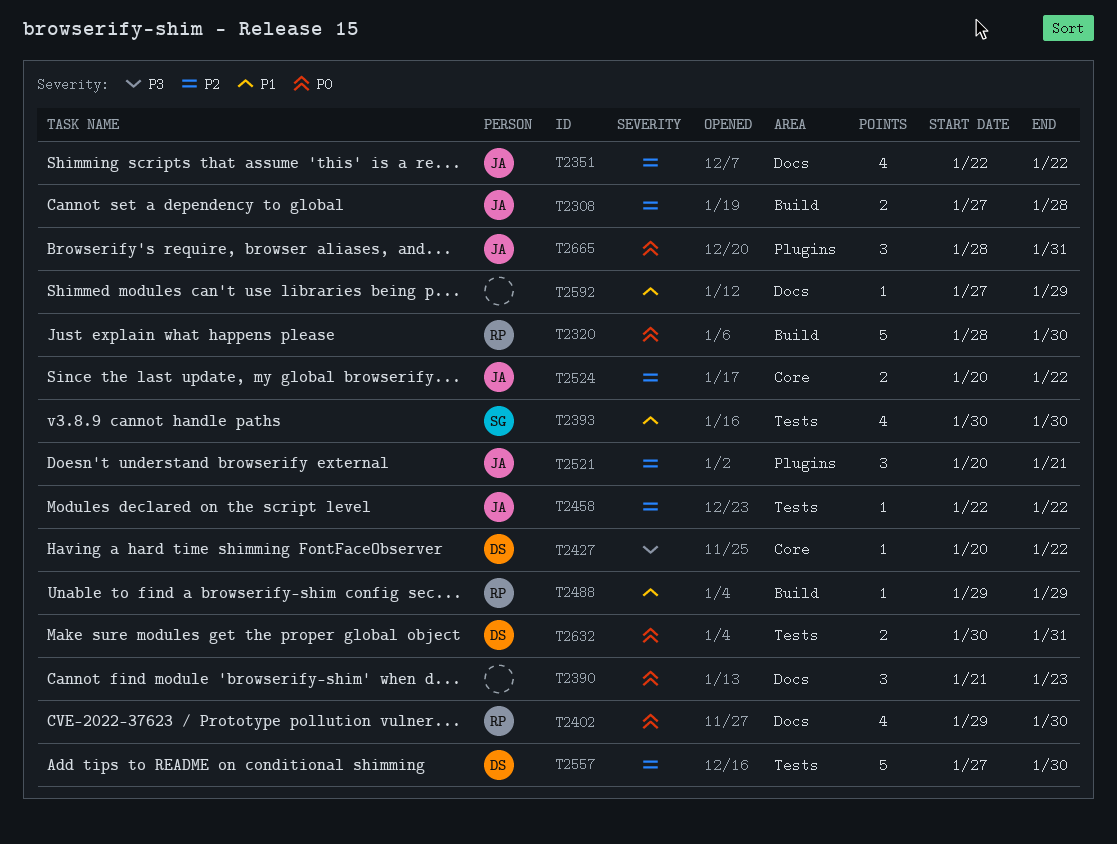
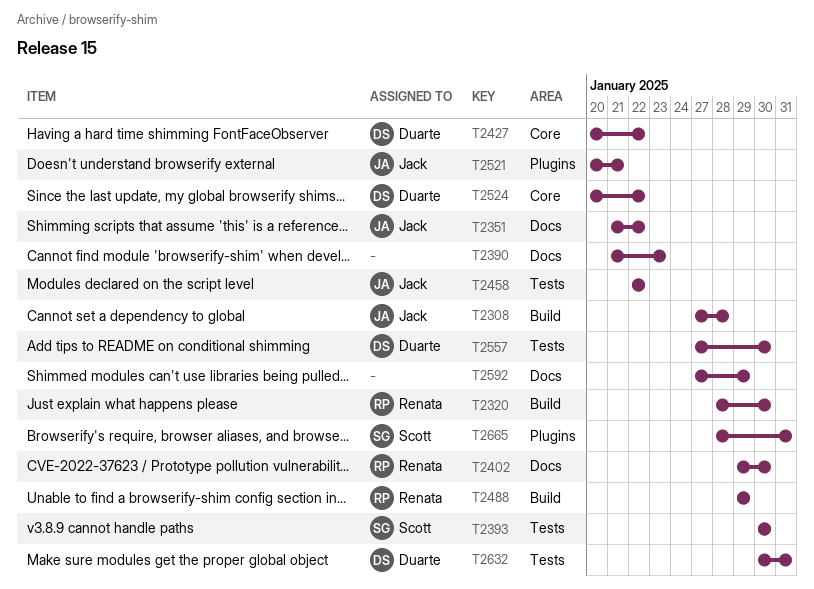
T2351, start: Jan 22 -> Jan 21
T2524, owner: Jack -> Duarte
T2665, owner: Jack -> Scott

